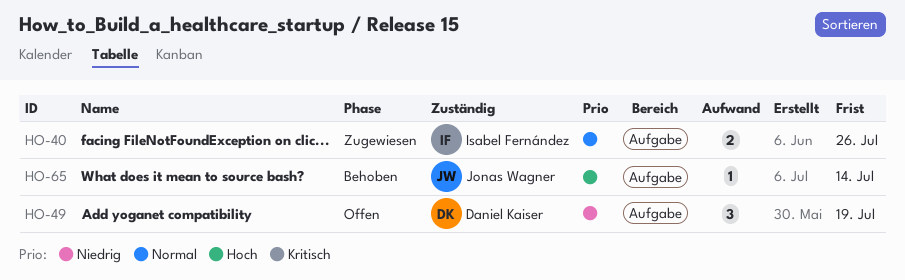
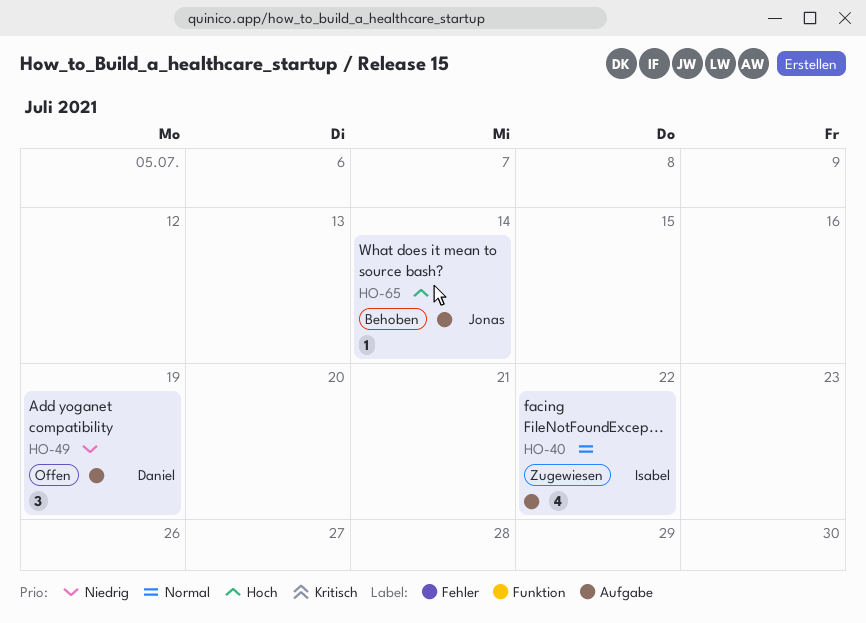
HO-40, estimate: 2 -> 4
HO-40, due: Jul 26 -> Jul 22

